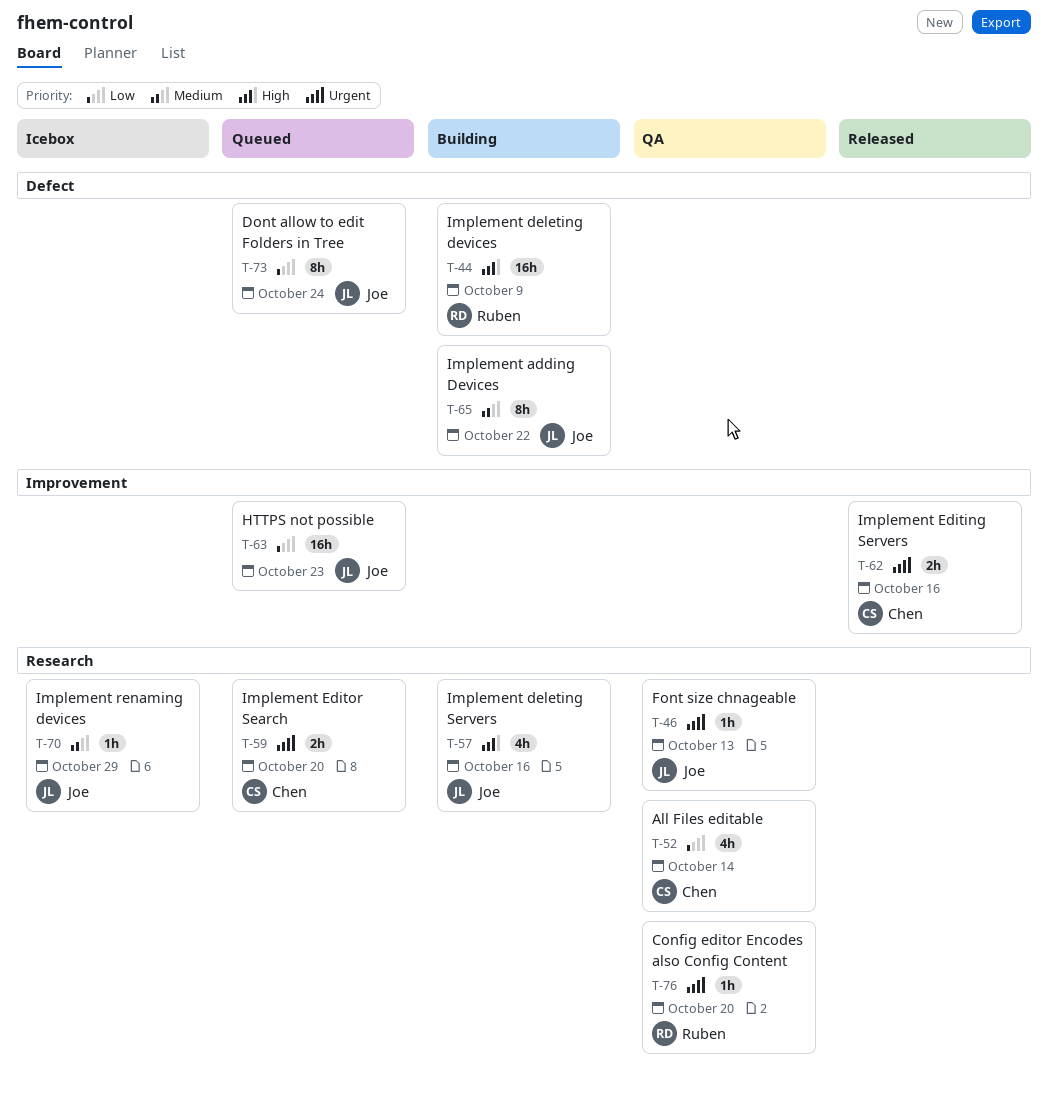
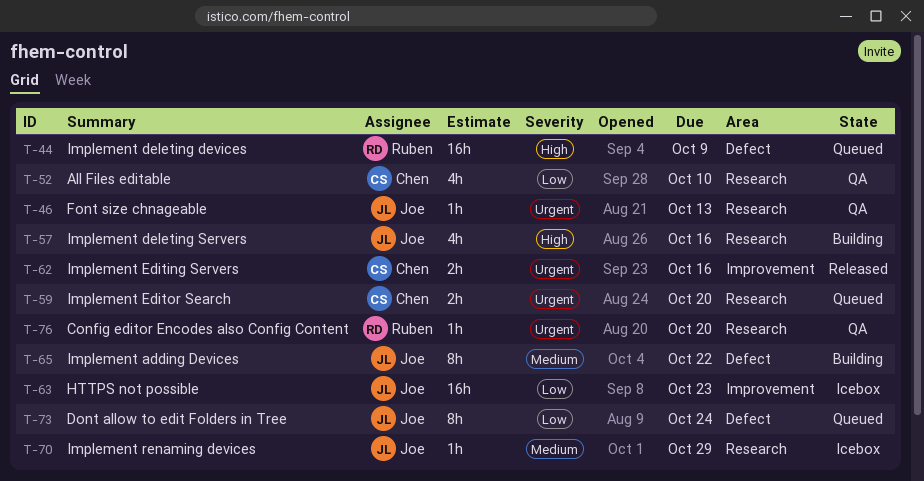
T-44, status: Building -> Queued
T-52, due: Oct 14 -> Oct 10
T-63, status: Queued -> Icebox

